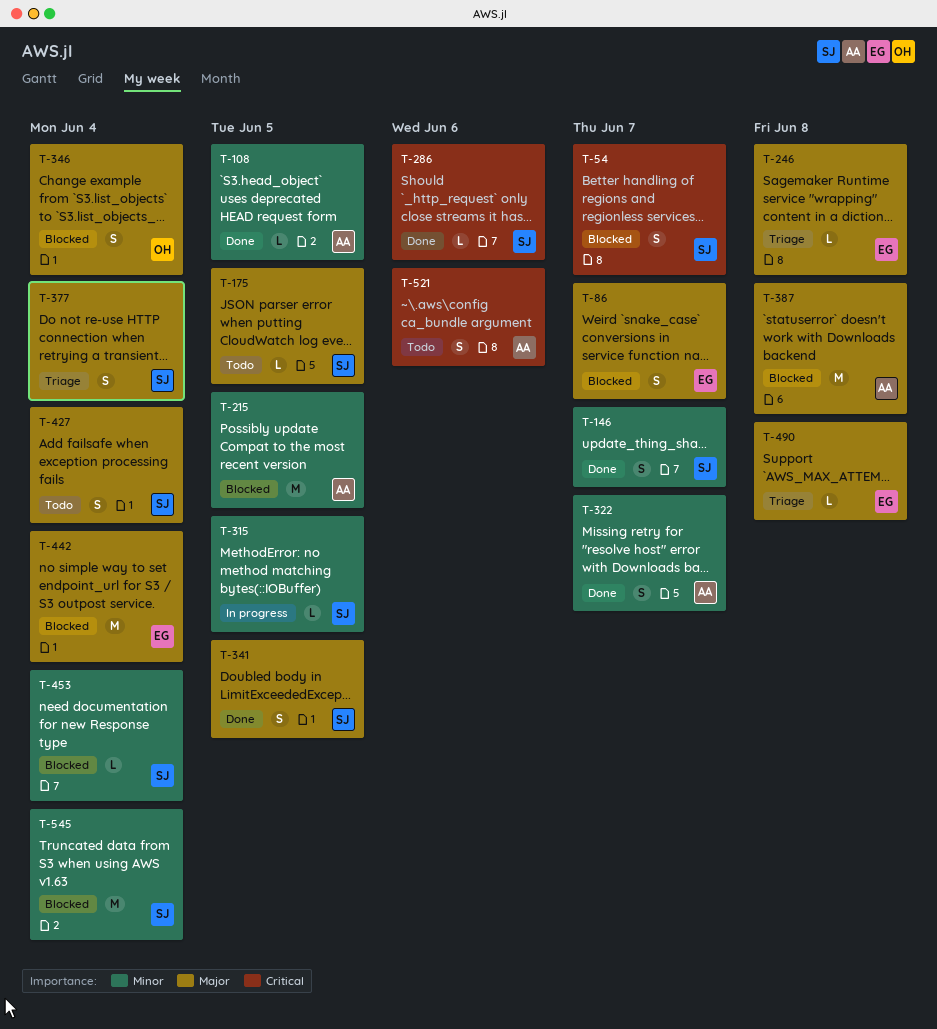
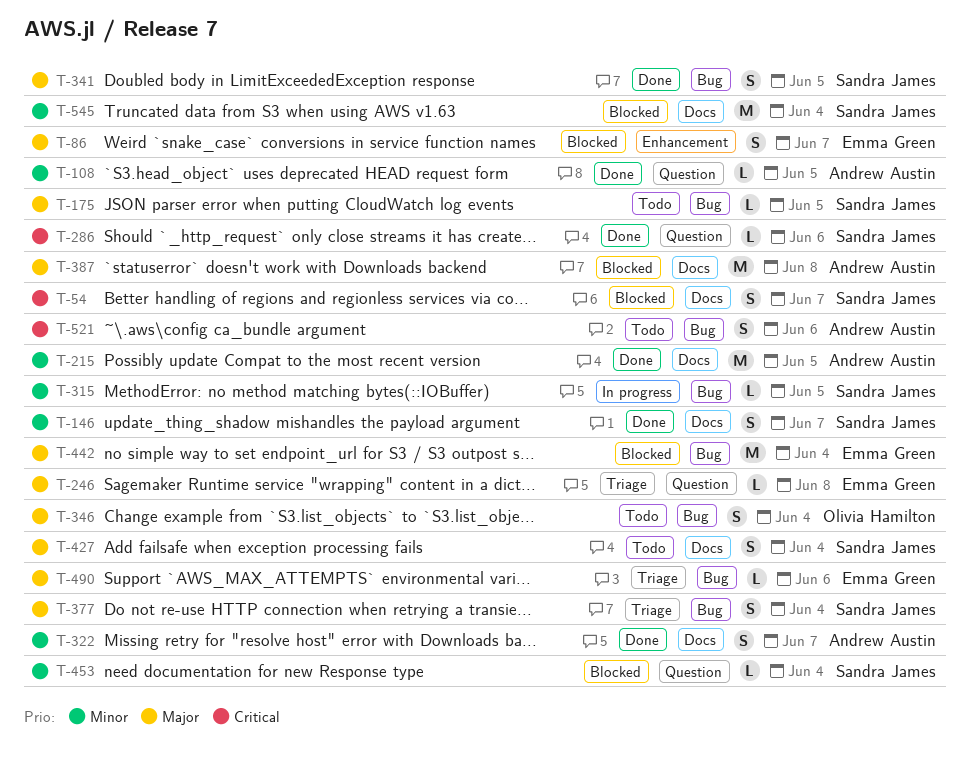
T-215, status: Blocked -> Done
T-346, status: Blocked -> Todo
T-490, due: Jun 8 -> Jun 6

